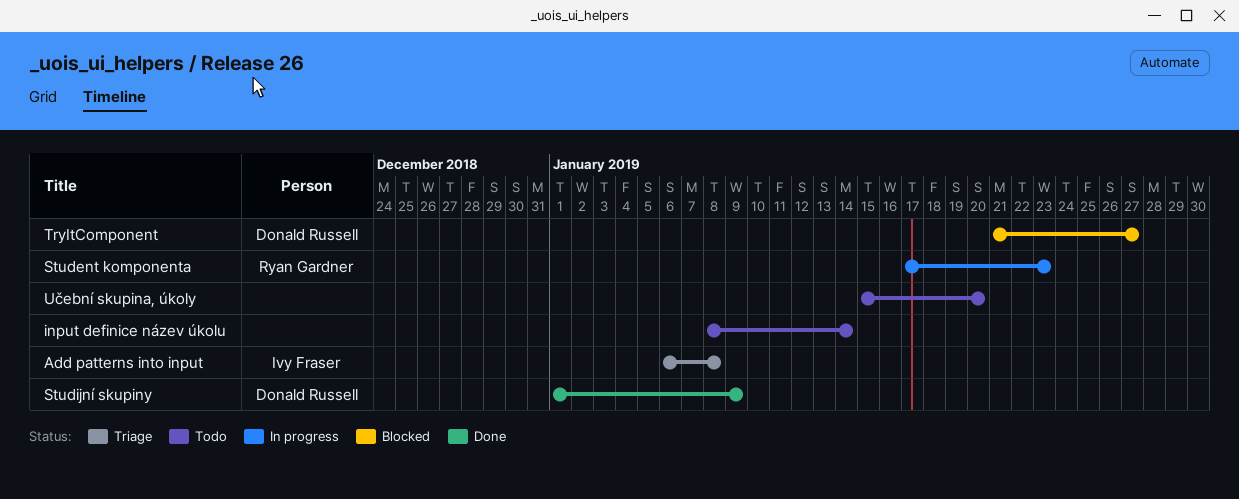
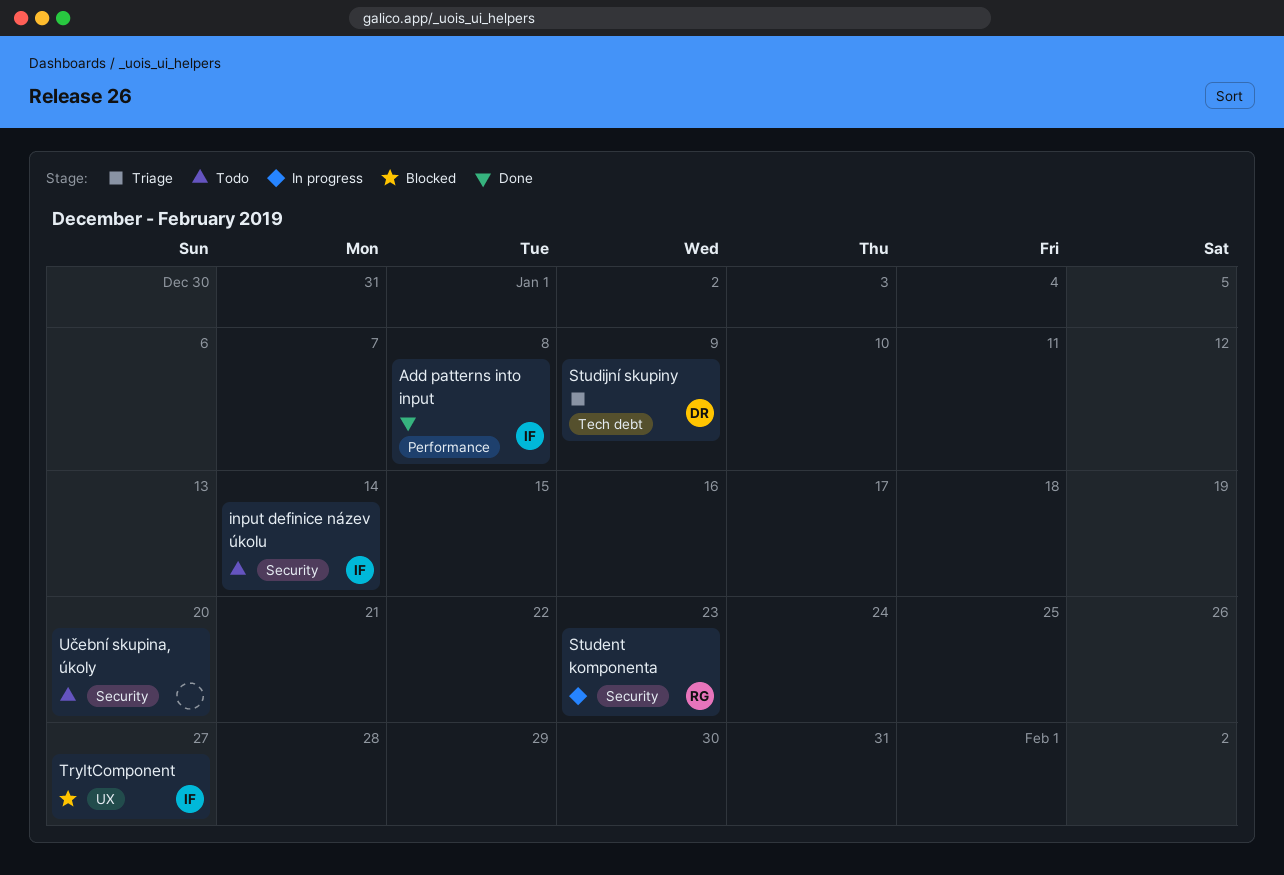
Add patterns into input, status: Triage -> Done
input definice název úkolu, owner: none -> Ivy Fraser
Studijní skupiny, status: Done -> Triage
TryItComponent, owner: Donald Russell -> Ivy Fraser

